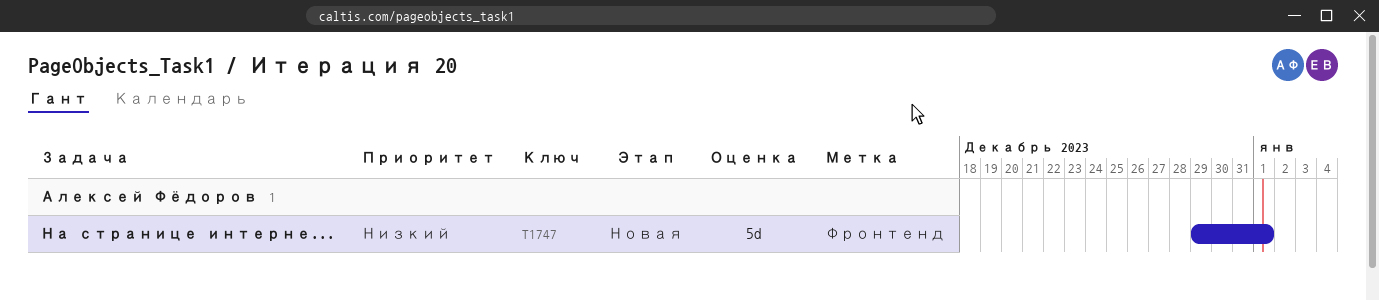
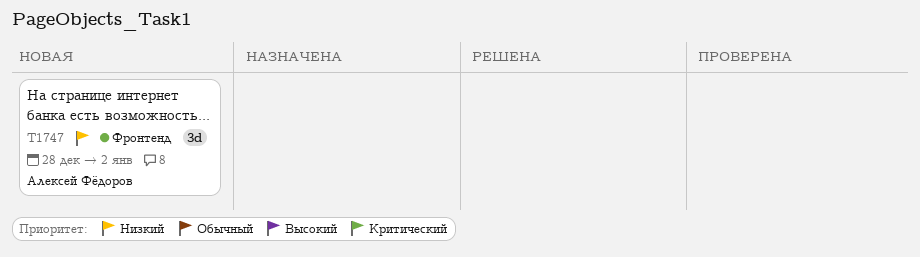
T1747, estimate: 5d -> 3d
T1747, start: Dec 29 -> Dec 28
T1747, due: Jan 1 -> Jan 2

